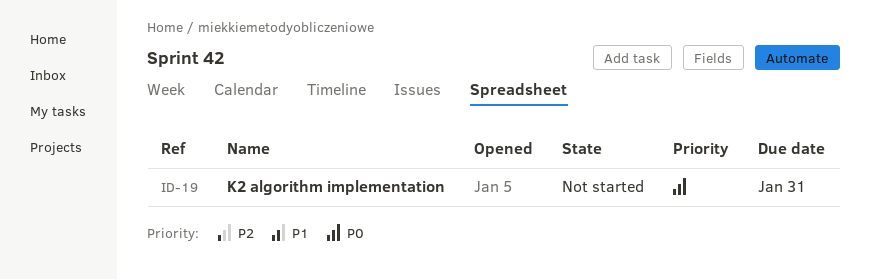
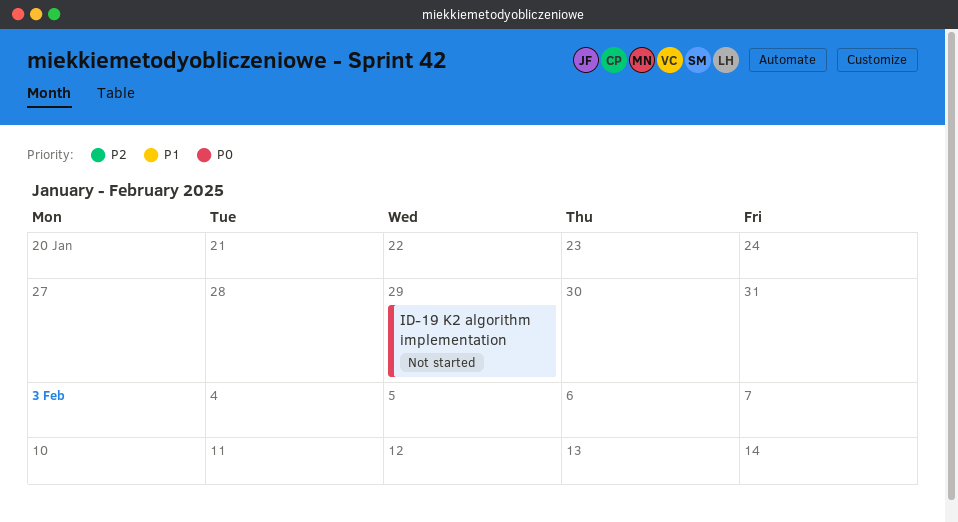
ID-19, due: Jan 31 -> Jan 29

